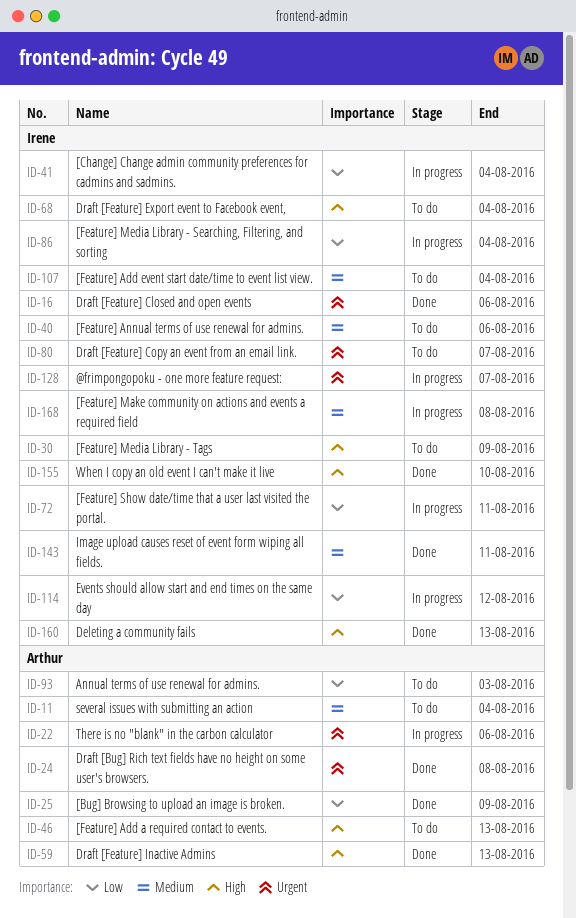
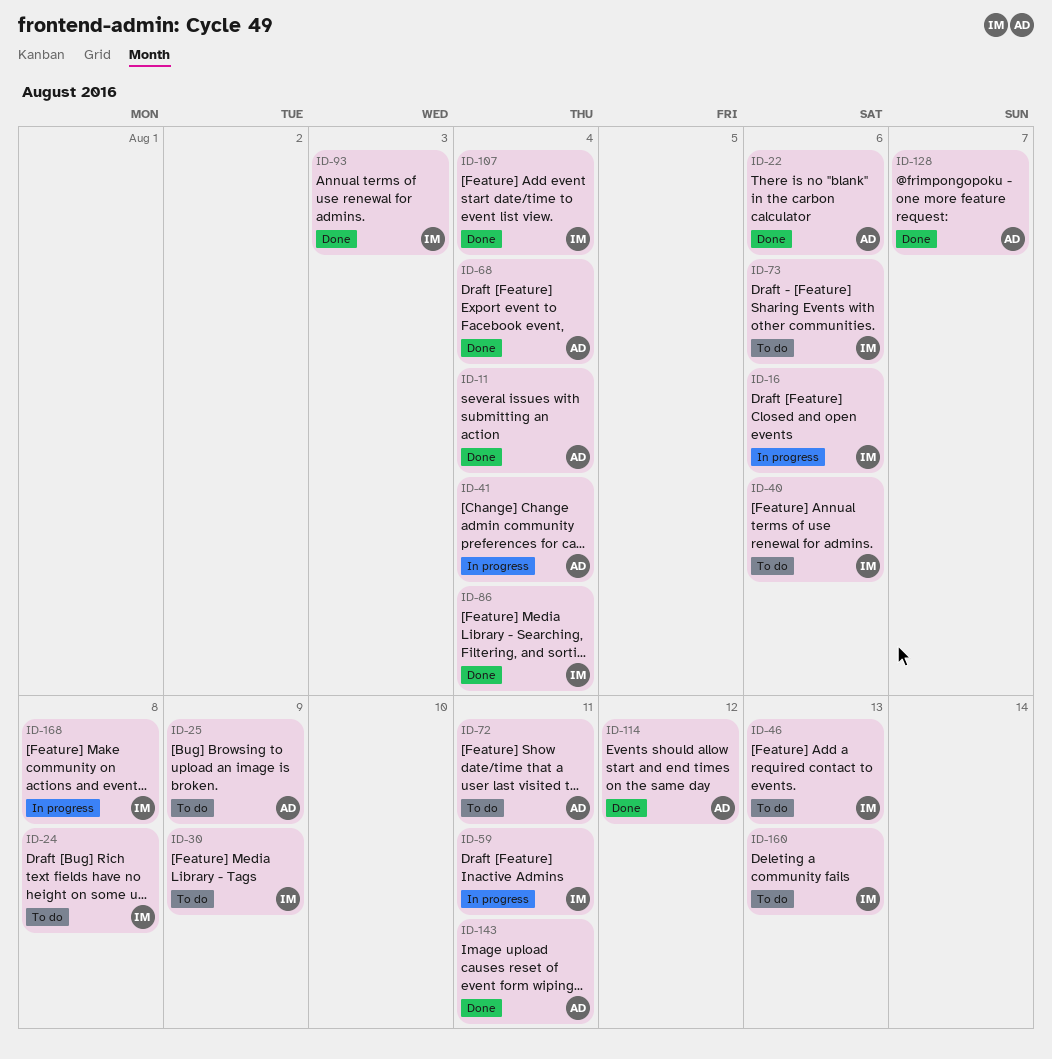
ID-11, status: To do -> Done
ID-16, status: Done -> In progress
ID-22, status: In progress -> Done
ID-24, status: Done -> To do
ID-24, owner: Arthur -> Irene
ID-25, status: Done -> To do
ID-41, owner: Irene -> Arthur
ID-46, owner: Arthur -> Irene
ID-59, status: Done -> In progress
ID-59, owner: Arthur -> Irene
ID-59, due: Aug 13 -> Aug 11
ID-68, status: To do -> Done
ID-68, owner: Irene -> Arthur
ID-72, status: In progress -> To do
ID-72, owner: Irene -> Arthur
ID-73: none -> present
ID-80: present -> none
ID-86, status: In progress -> Done
ID-93, status: To do -> Done
ID-93, owner: Arthur -> Irene
ID-107, status: To do -> Done
ID-114, status: In progress -> Done
ID-114, owner: Irene -> Arthur
ID-128, status: In progress -> Done
ID-128, owner: Irene -> Arthur
ID-143, owner: Irene -> Arthur
ID-155: present -> none
ID-160, status: Done -> To do

